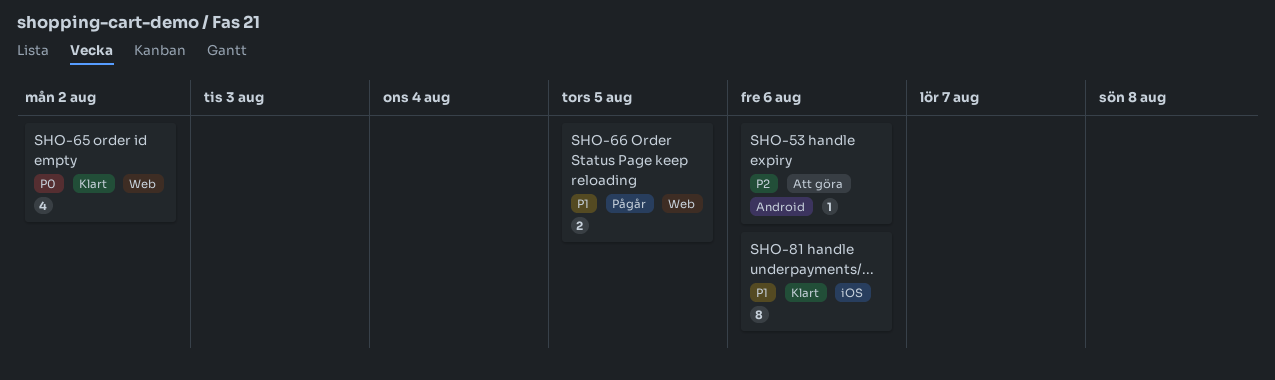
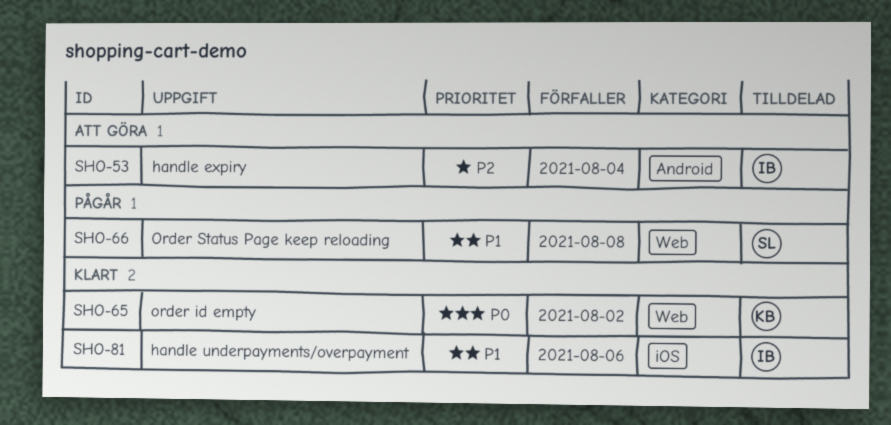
SHO-53, due: Aug 6 -> Aug 4
SHO-66, due: Aug 5 -> Aug 8

